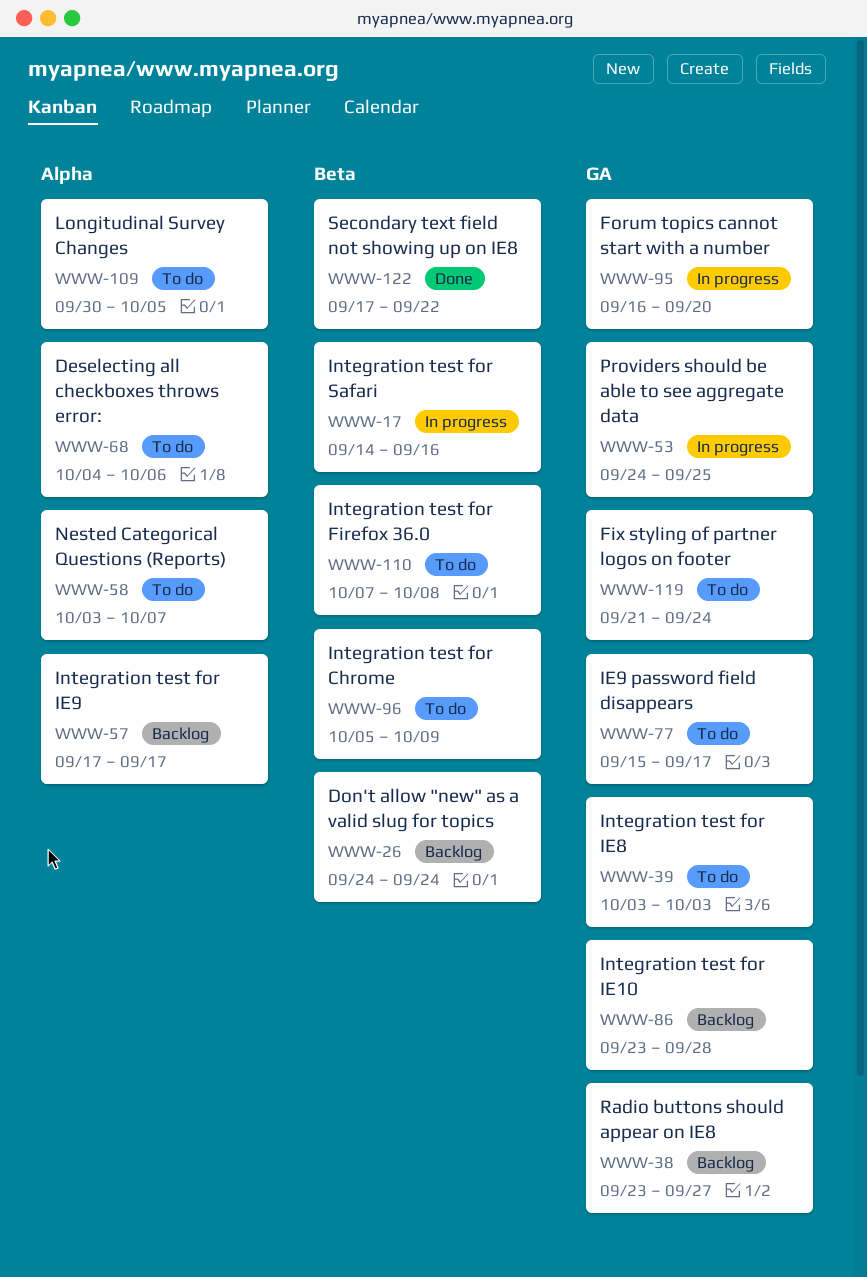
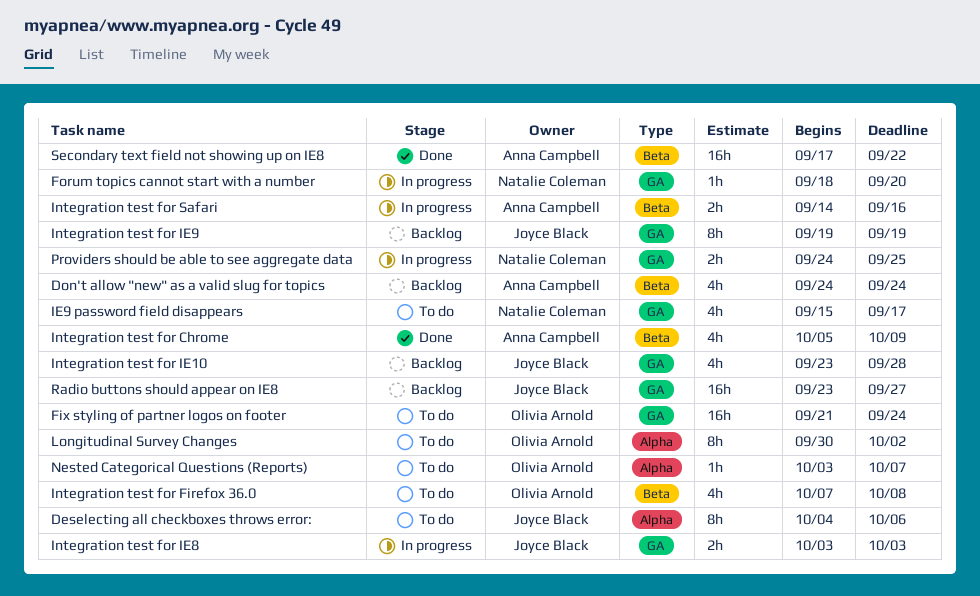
Forum topics cannot start with a number, start: Sep 16 -> Sep 18
Integration test for Chrome, status: To do -> Done
Integration test for IE8, status: To do -> In progress
Integration test for IE9, label: Alpha -> GA
Integration test for IE9, start: Sep 17 -> Sep 19
Integration test for IE9, due: Sep 17 -> Sep 19
Longitudinal Survey Changes, due: Oct 5 -> Oct 2

